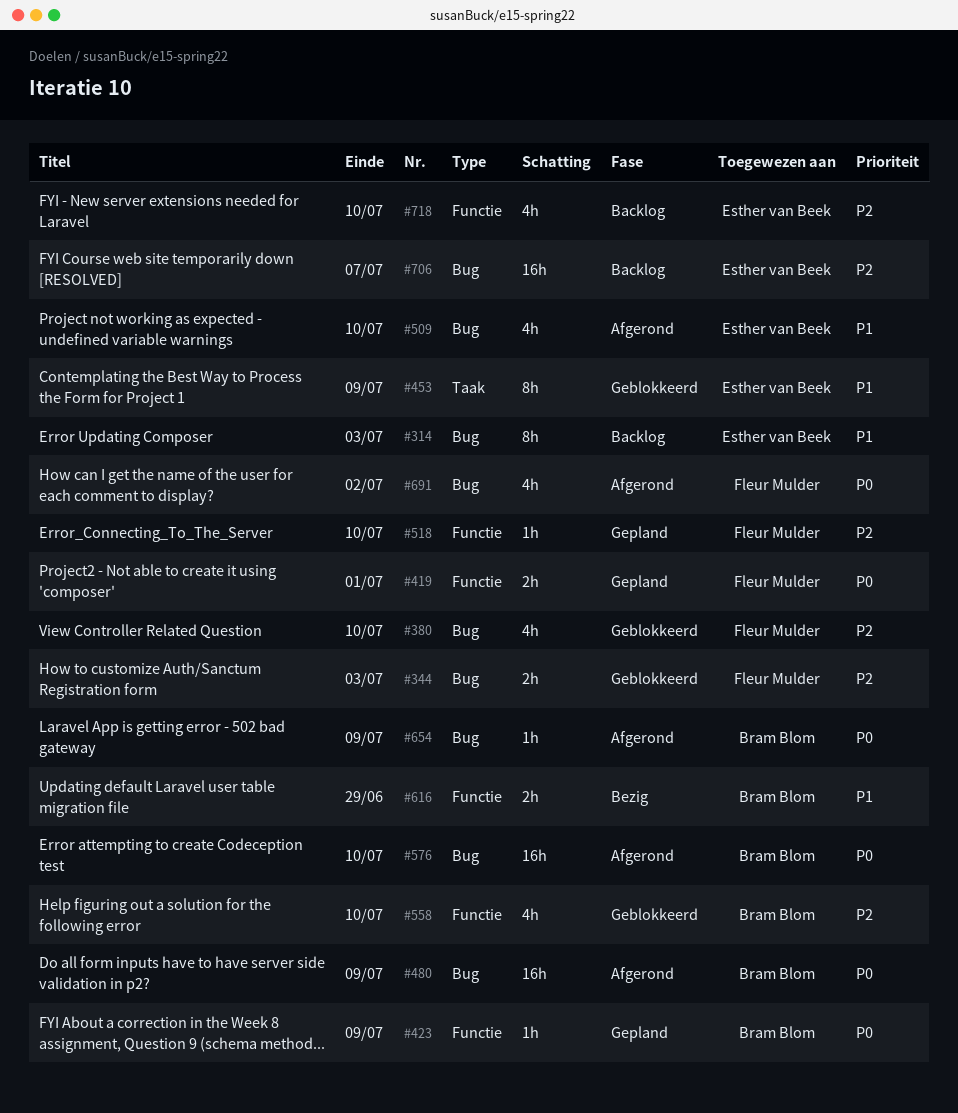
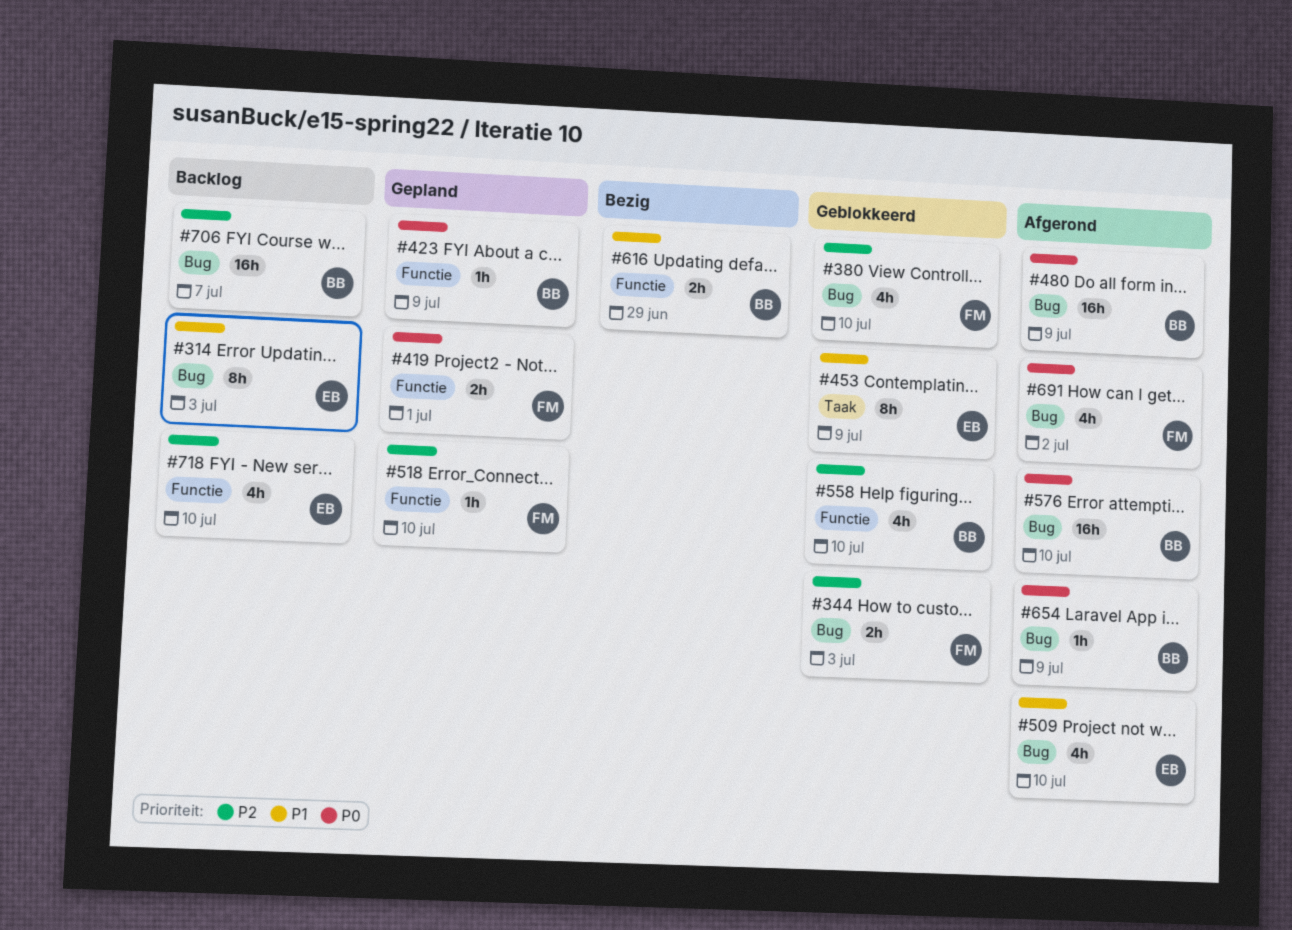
#706, owner: Esther van Beek -> Bram Blom

